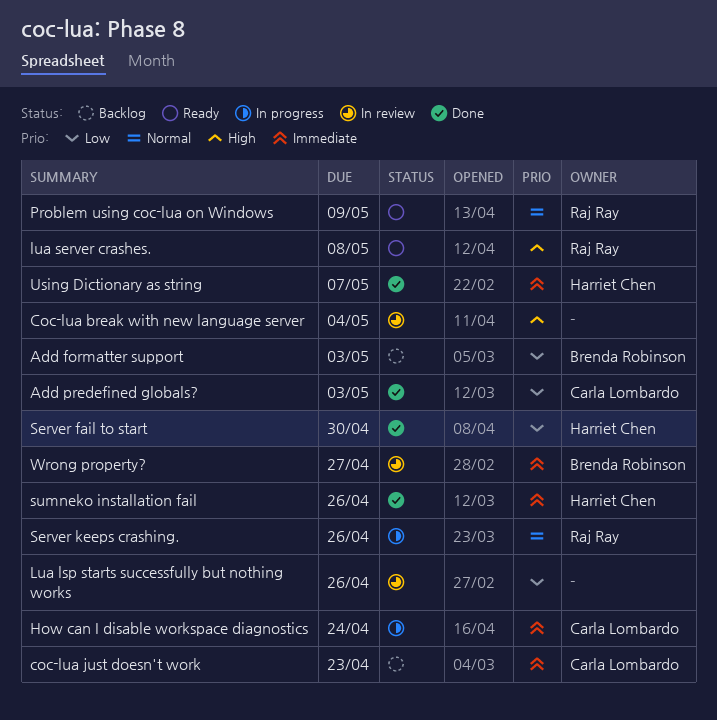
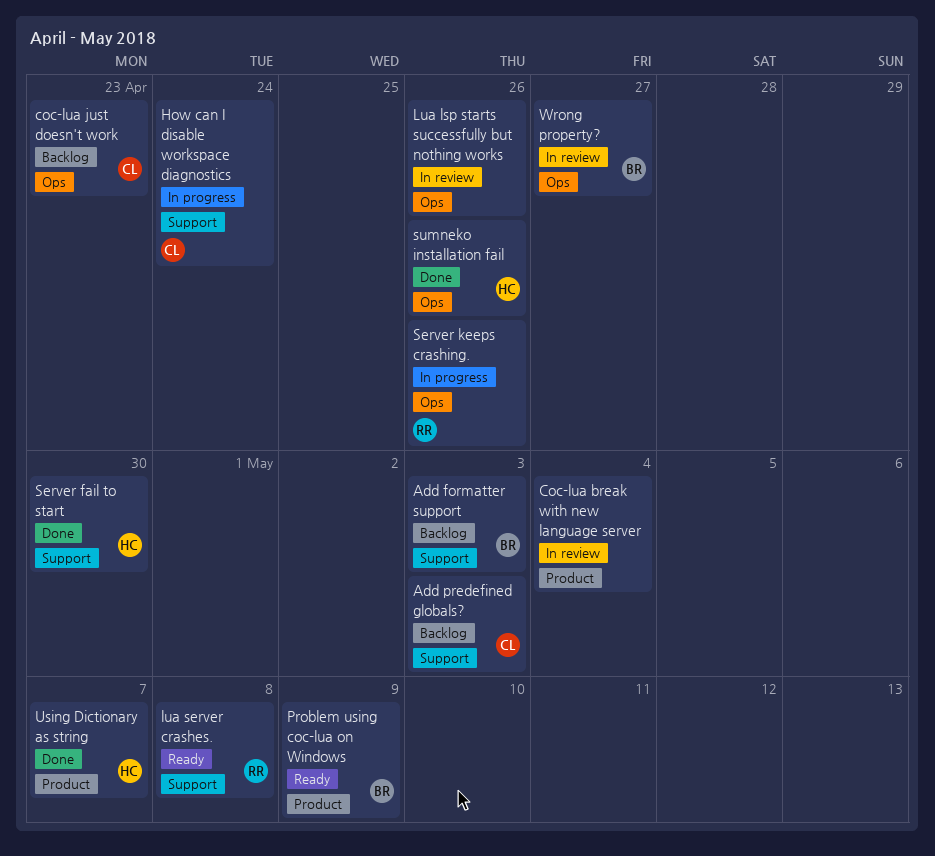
Add predefined globals?, status: Done -> Backlog
Problem using coc-lua on Windows, owner: Raj Ray -> Brenda Robinson

